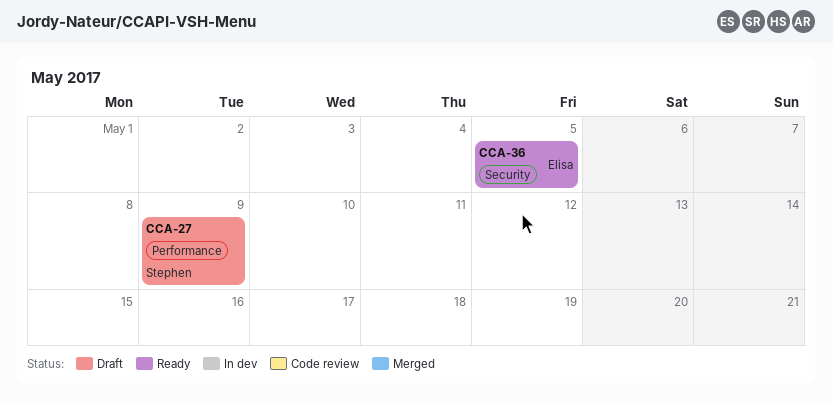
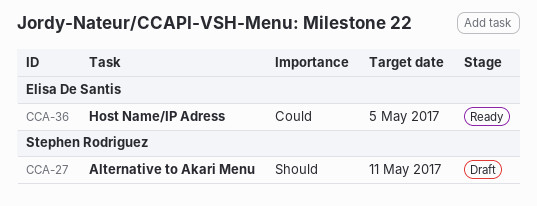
CCA-27, due: May 9 -> May 11

